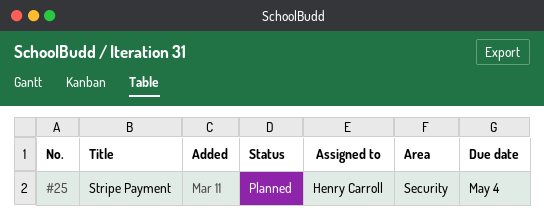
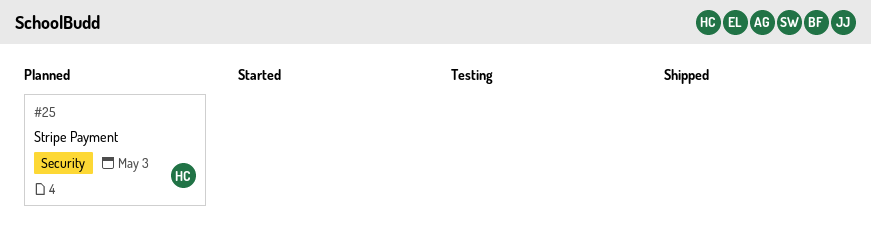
#25, due: May 4 -> May 3

